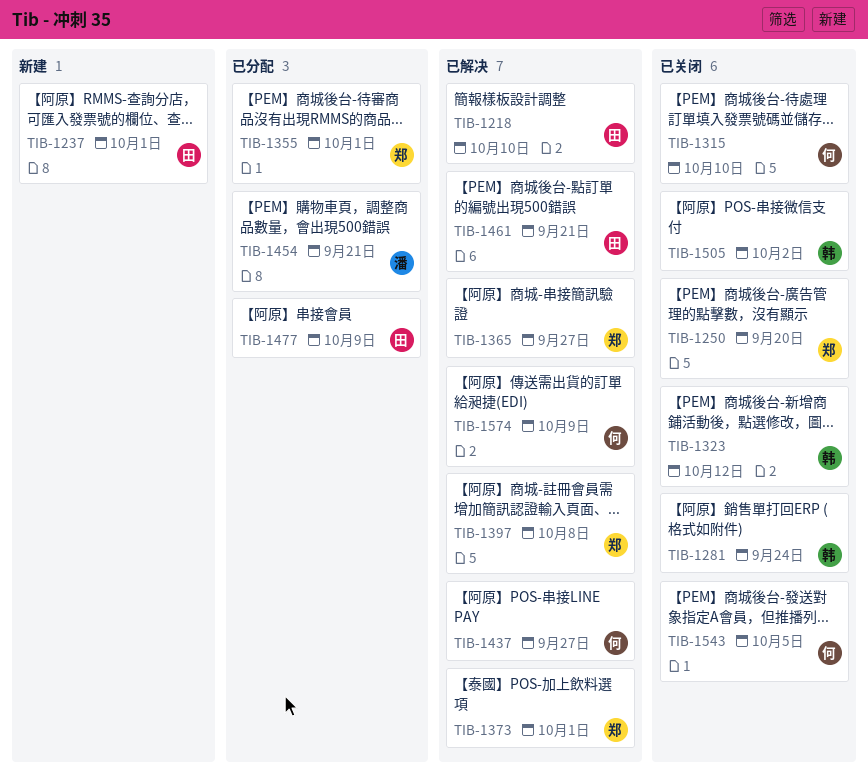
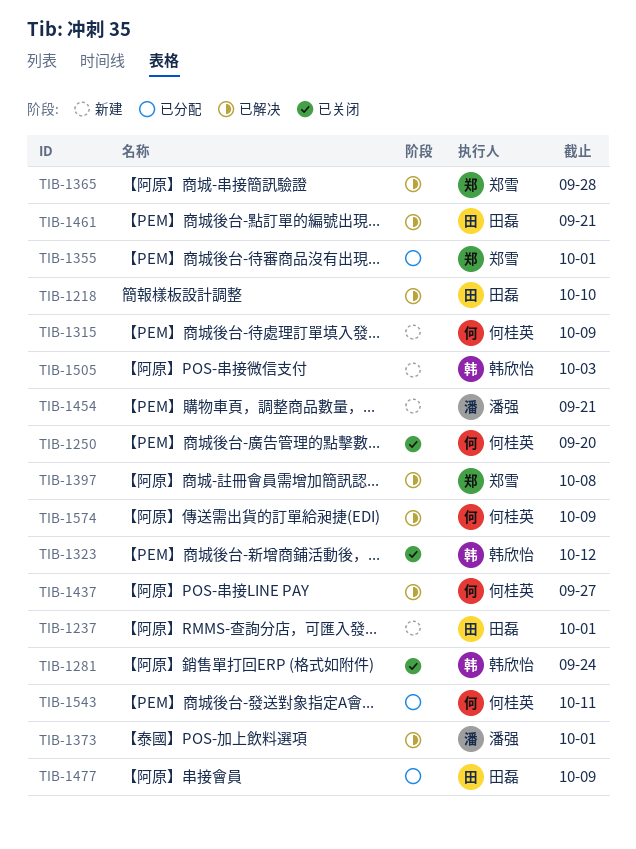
TIB-1250, owner: 郑雪 -> 何桂英
TIB-1315, status: 已关闭 -> 新建
TIB-1315, due: Oct 10 -> Oct 9
TIB-1365, due: Sep 27 -> Sep 28
TIB-1373, owner: 郑雪 -> 潘强
TIB-1454, status: 已分配 -> 新建
TIB-1505, status: 已关闭 -> 新建
TIB-1505, due: Oct 2 -> Oct 3
TIB-1543, status: 已关闭 -> 已分配
TIB-1543, due: Oct 5 -> Oct 11

